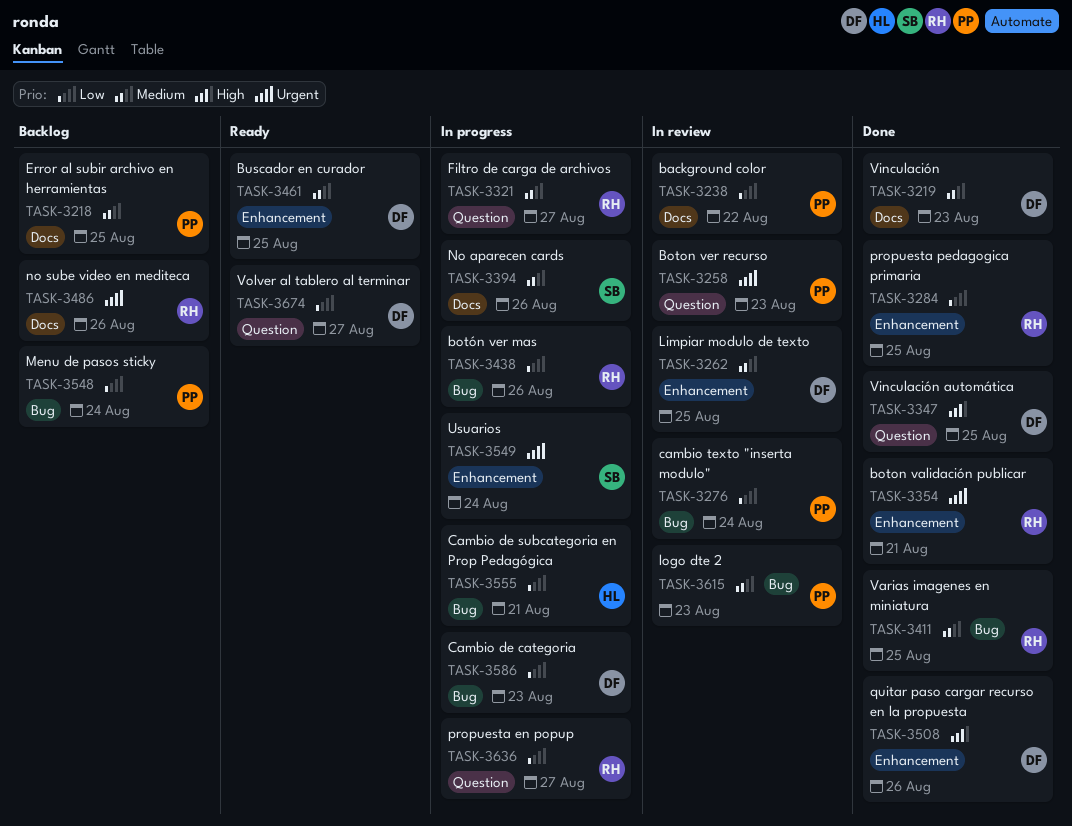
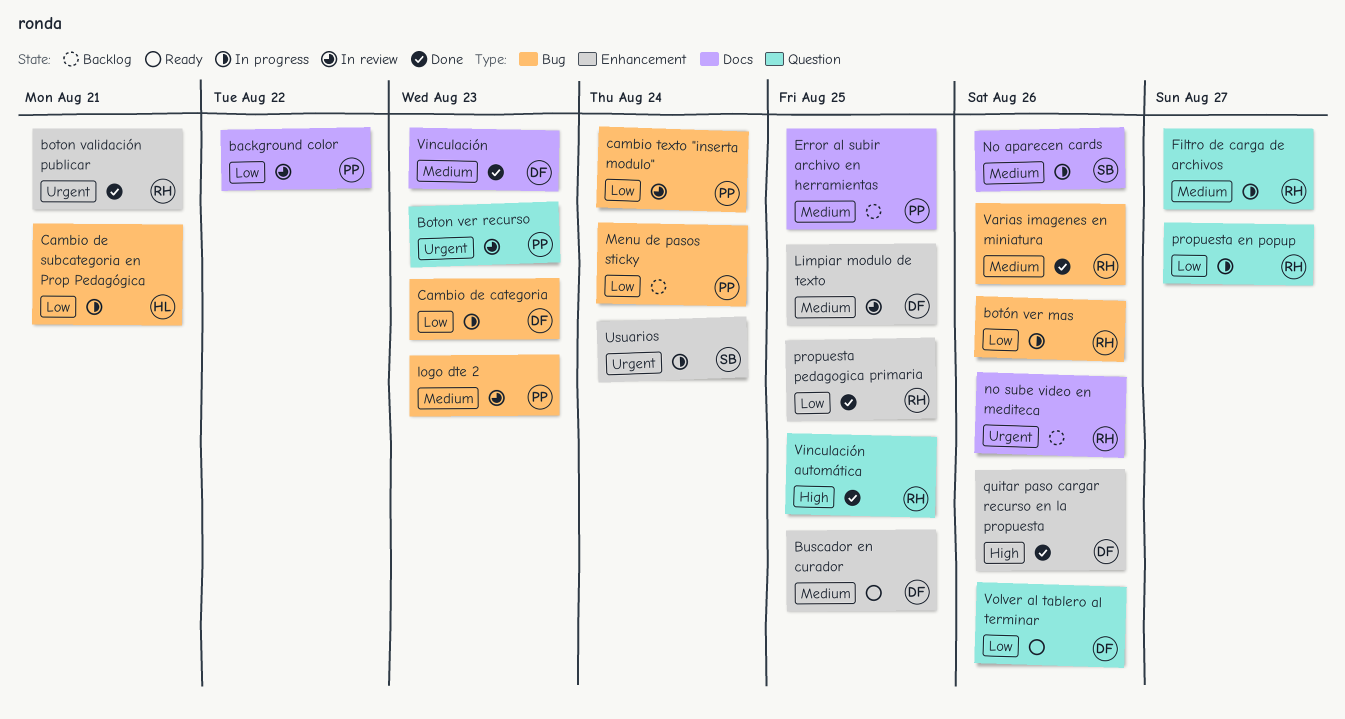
Varias imagenes en miniatura, due: Aug 25 -> Aug 26
Vinculación automática, owner: DF -> RH
Volver al tablero al terminar, due: Aug 27 -> Aug 26

